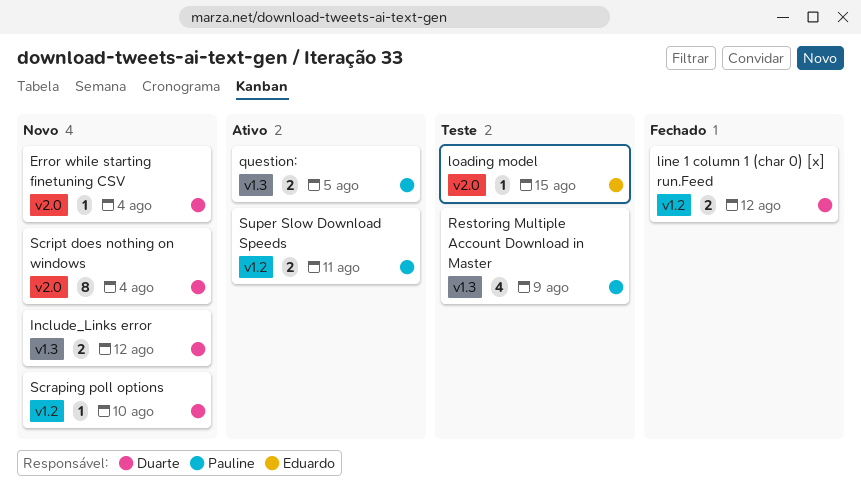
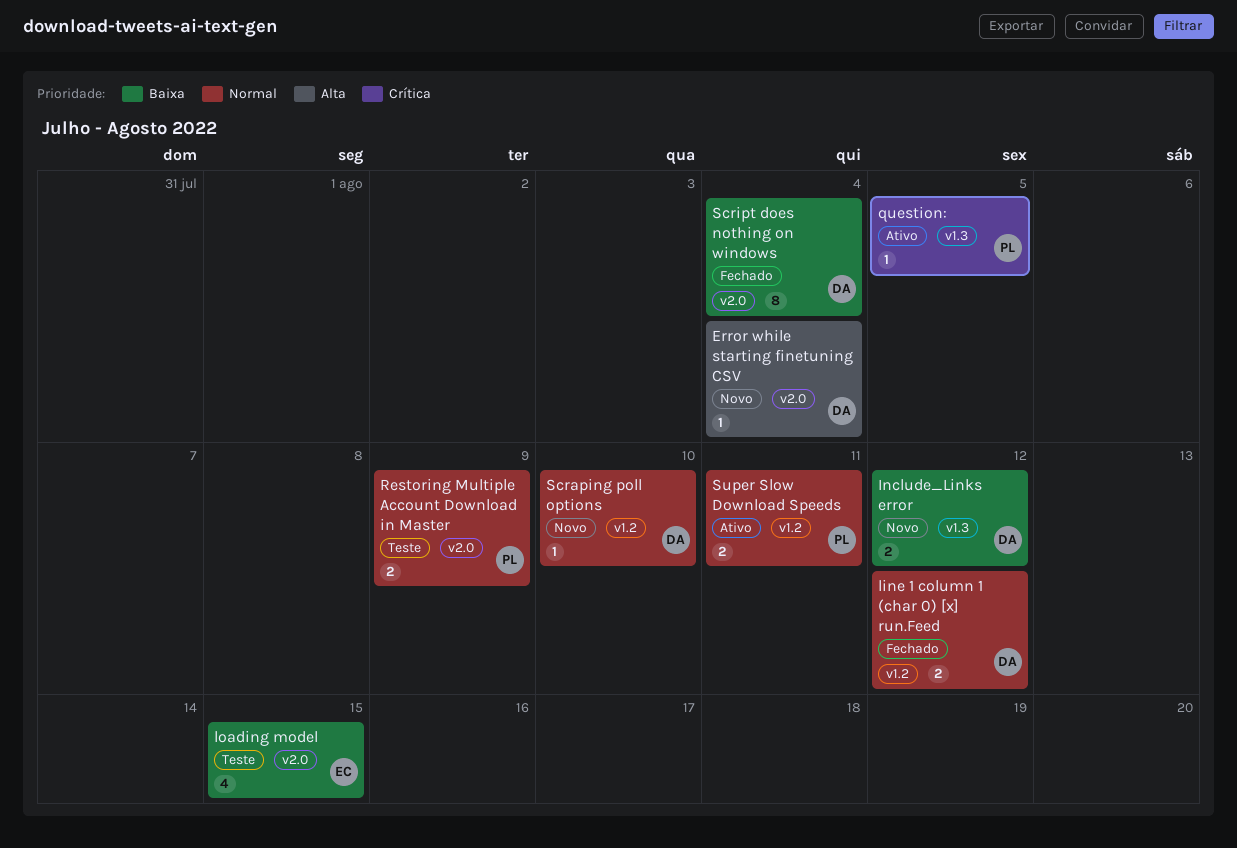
loading model, estimate: 1 -> 4
question:, estimate: 2 -> 1
Restoring Multiple Account Download in Master, label: v1.3 -> v2.0
Restoring Multiple Account Download in Master, estimate: 4 -> 2
Script does nothing on windows, status: Novo -> Fechado

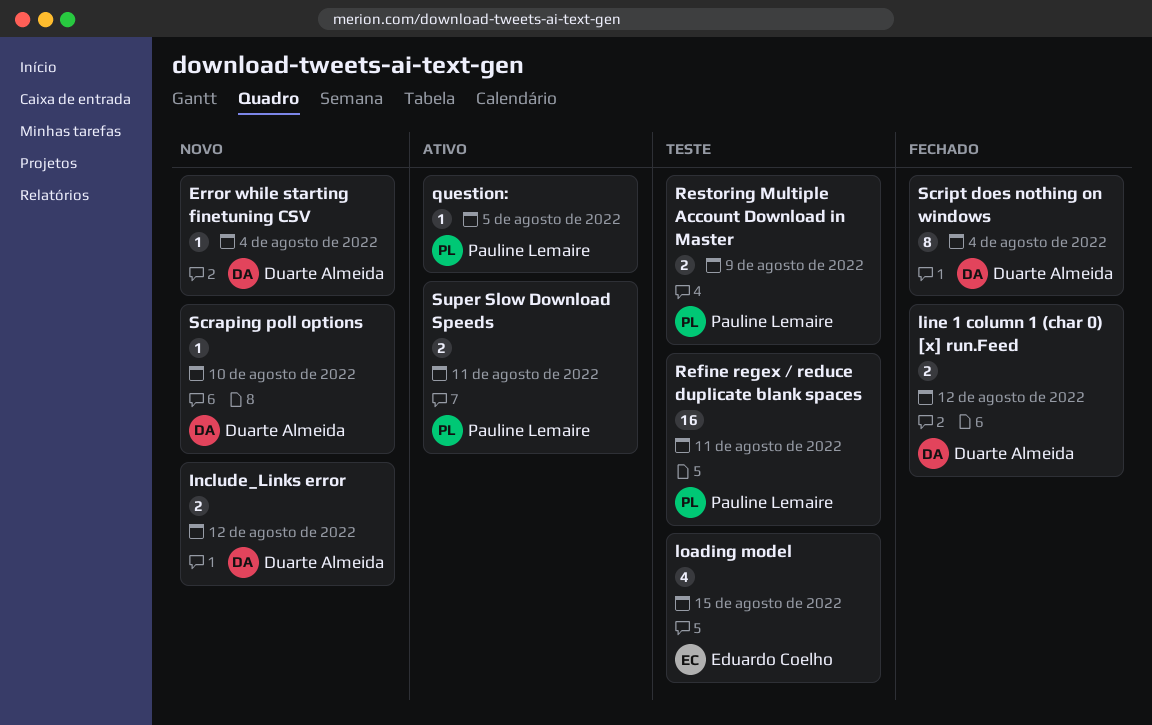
Refine regex / reduce duplicate blank spaces: none -> present

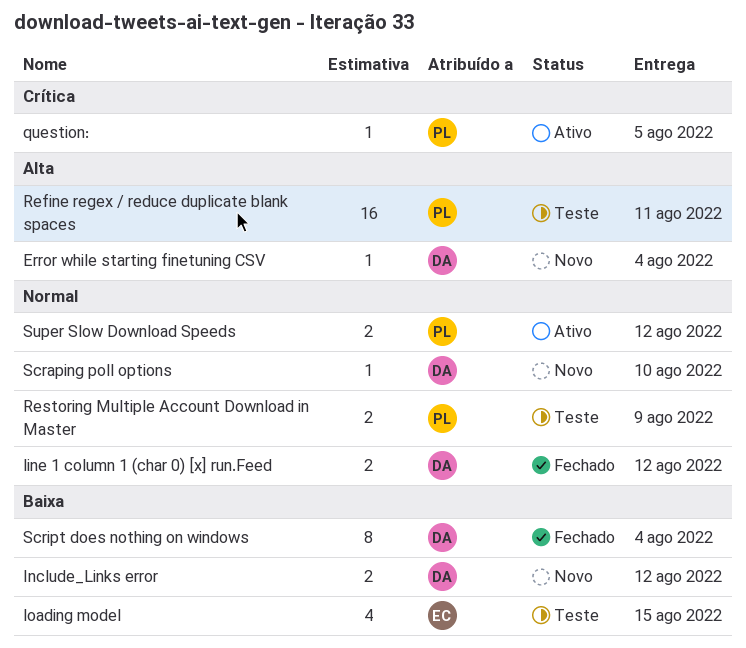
Super Slow Download Speeds, due: Aug 11 -> Aug 12

